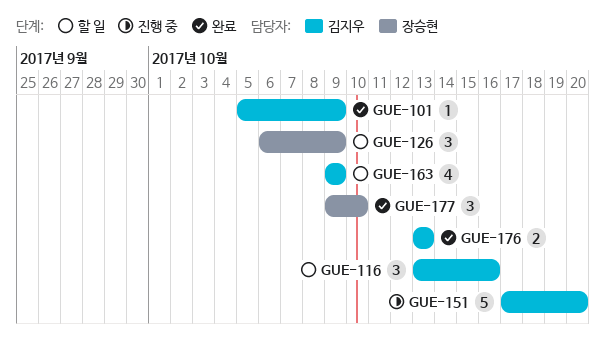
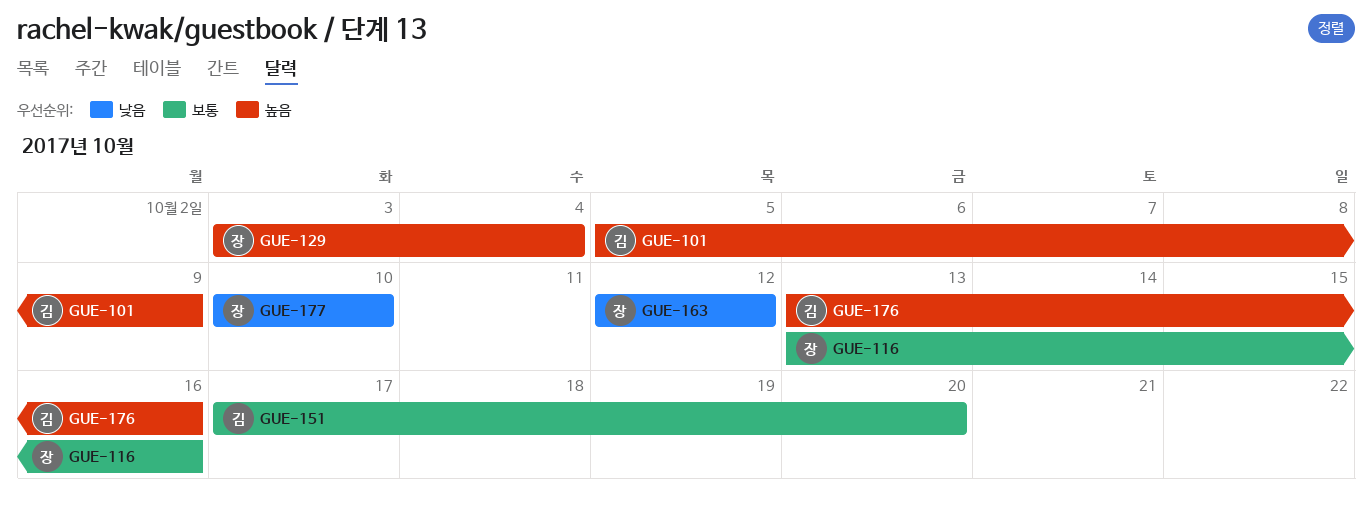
GUE-116, owner: 김지우 -> 장승현
GUE-126: present -> none
GUE-129: none -> present
GUE-163, owner: 김지우 -> 장승현
GUE-163, start: Oct 9 -> Oct 12
GUE-163, due: Oct 9 -> Oct 12
GUE-176, due: Oct 13 -> Oct 16
GUE-177, start: Oct 9 -> Oct 10

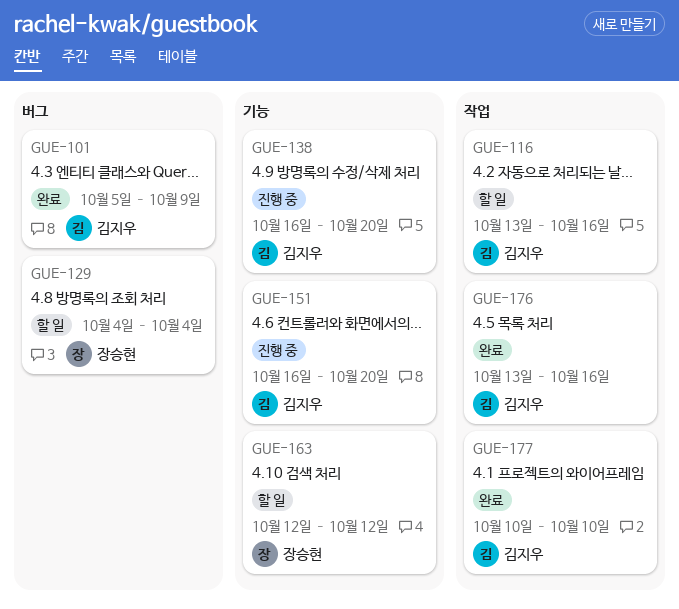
GUE-116, owner: 장승현 -> 김지우
GUE-129, start: Oct 3 -> Oct 4
GUE-138: none -> present
GUE-151, start: Oct 17 -> Oct 16
GUE-177, owner: 장승현 -> 김지우

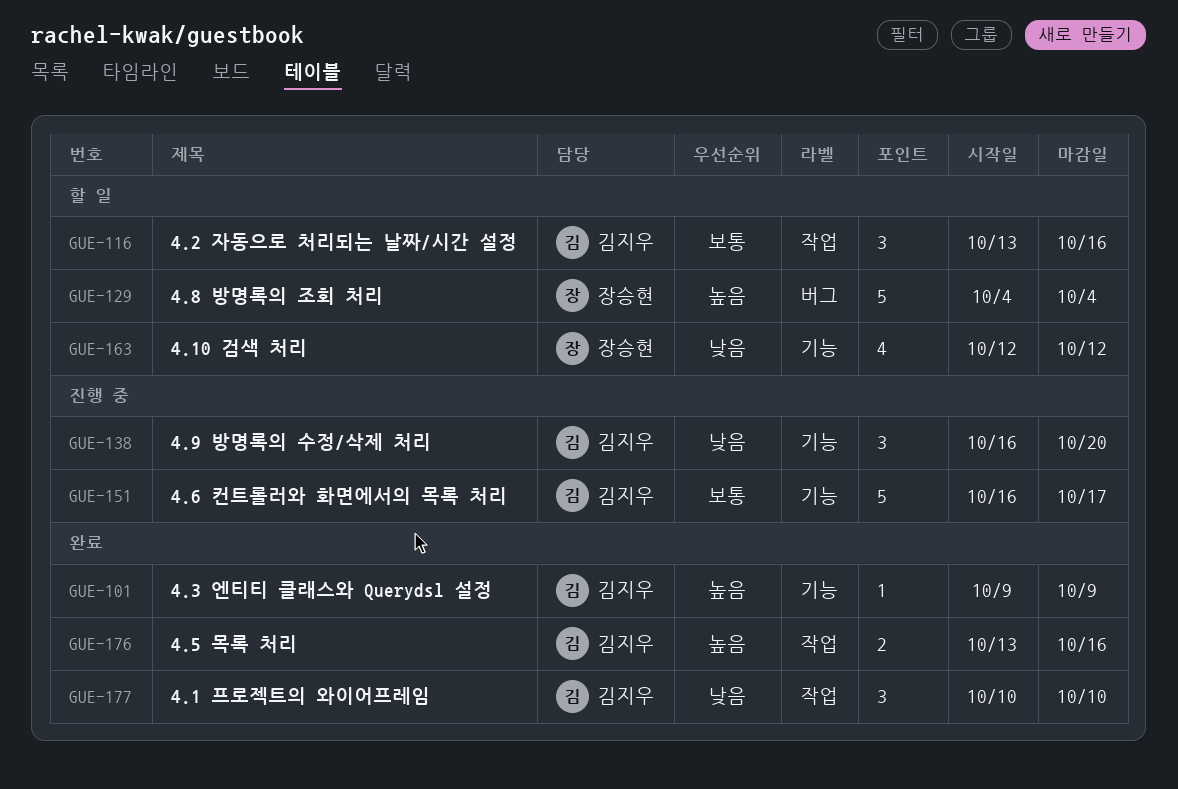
GUE-101, label: 버그 -> 기능
GUE-101, start: Oct 5 -> Oct 9
GUE-151, due: Oct 20 -> Oct 17

